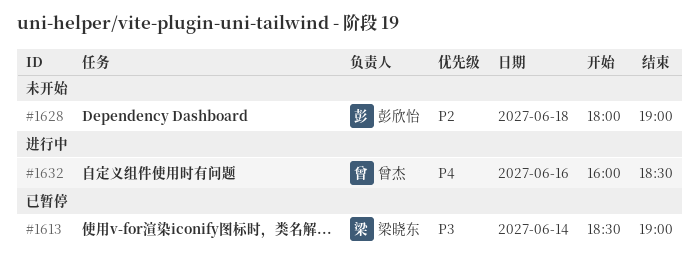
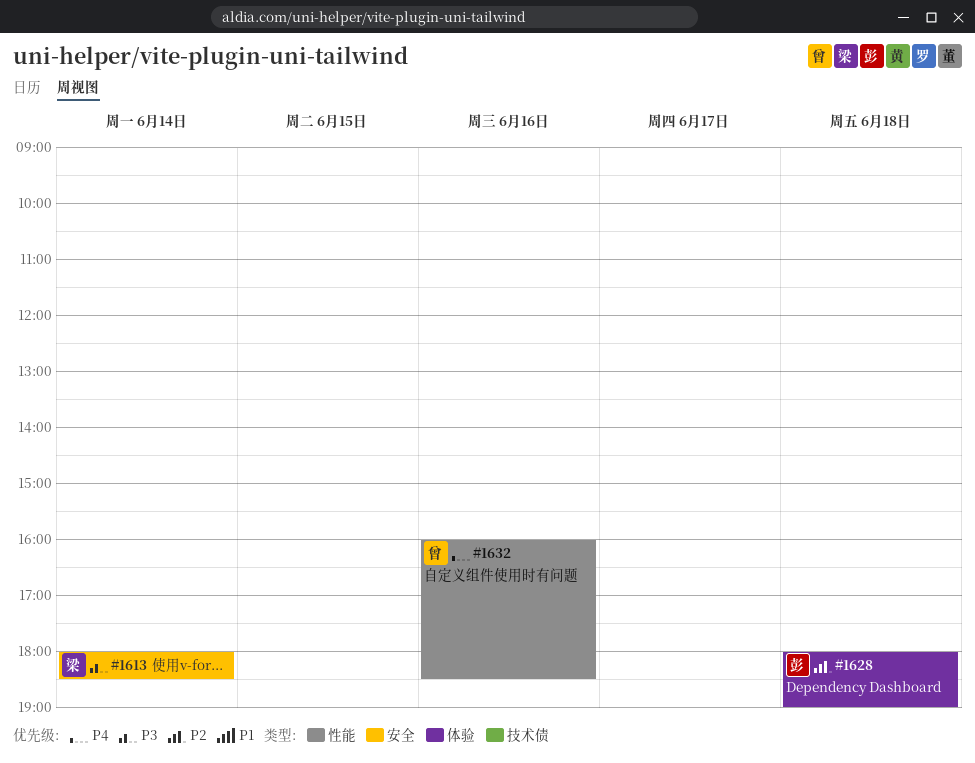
#1613, begins: 18:30 -> 18:00
#1613, ends: 19:00 -> 18:30

